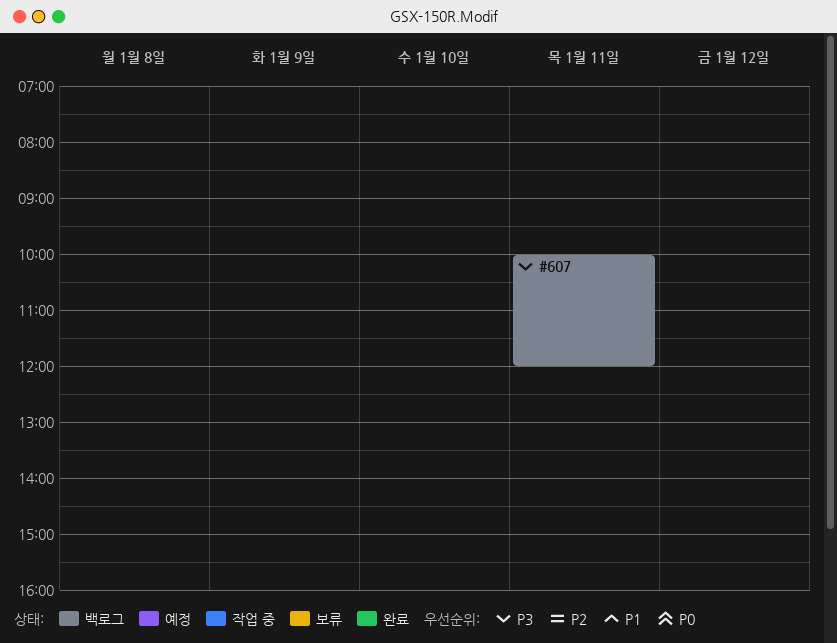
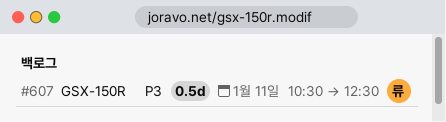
#607, begins: 10:00 -> 10:30
#607, ends: 12:00 -> 12:30

